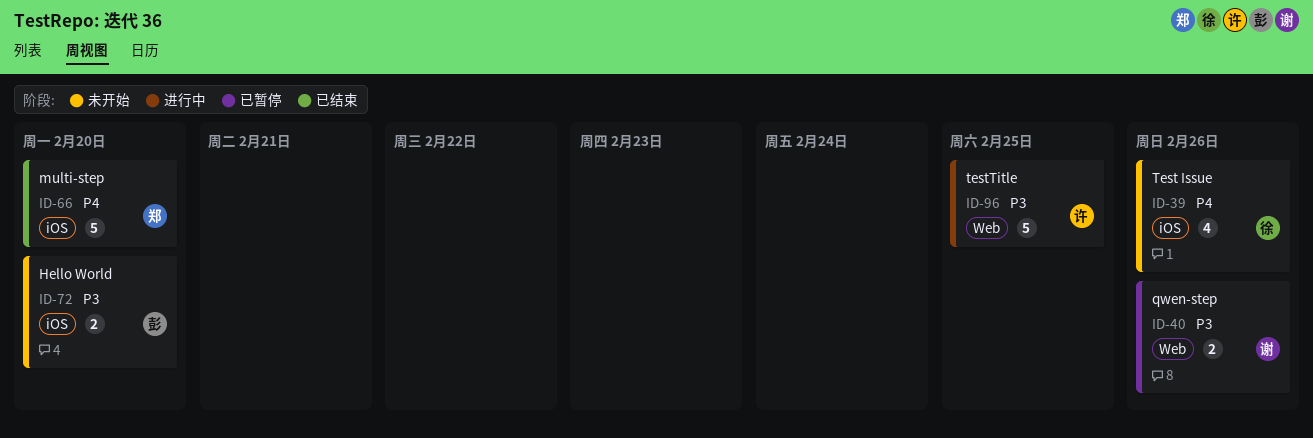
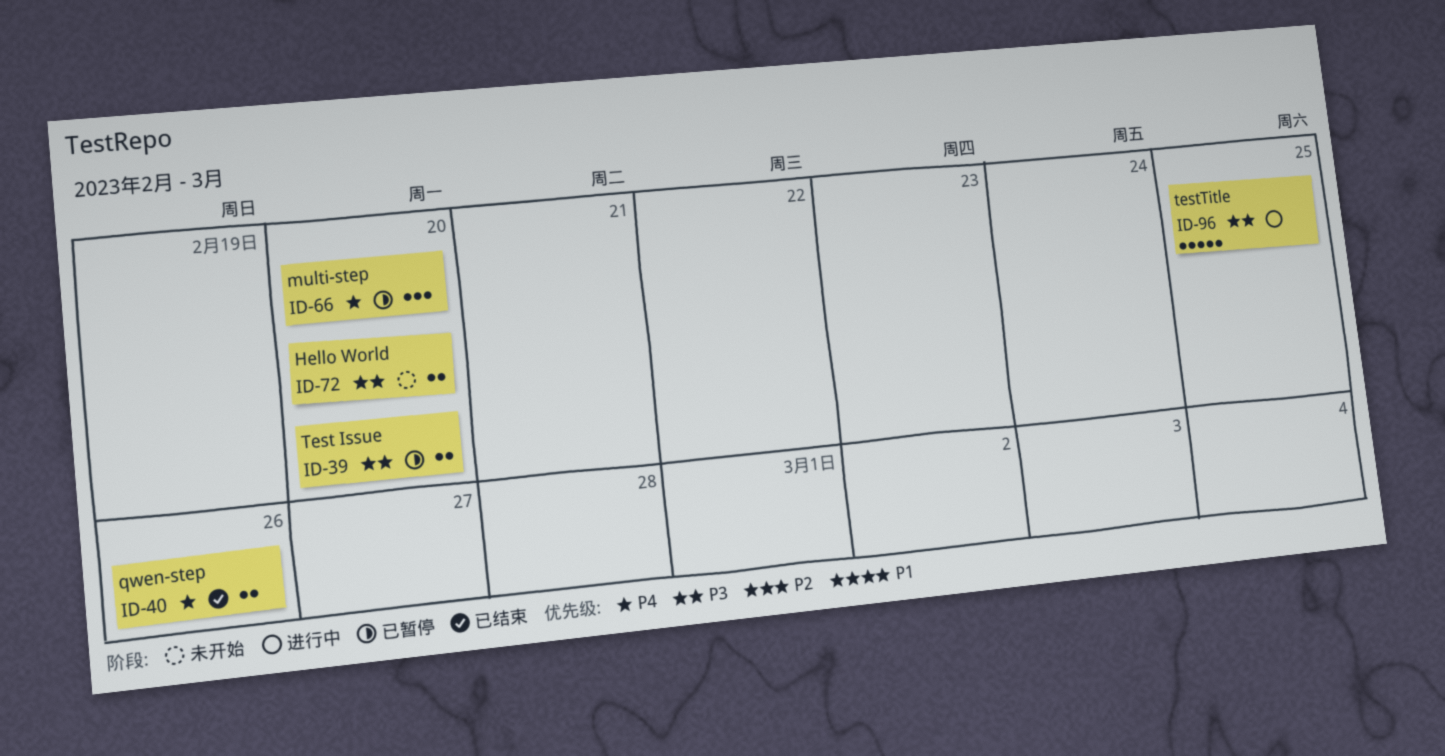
ID-39, status: 未开始 -> 已暂停
ID-39, priority: P4 -> P3
ID-39, estimate: 4 -> 2
ID-39, due: Feb 26 -> Feb 20
ID-40, status: 已暂停 -> 已结束
ID-40, priority: P3 -> P4
ID-66, status: 已结束 -> 已暂停
ID-66, estimate: 5 -> 3

